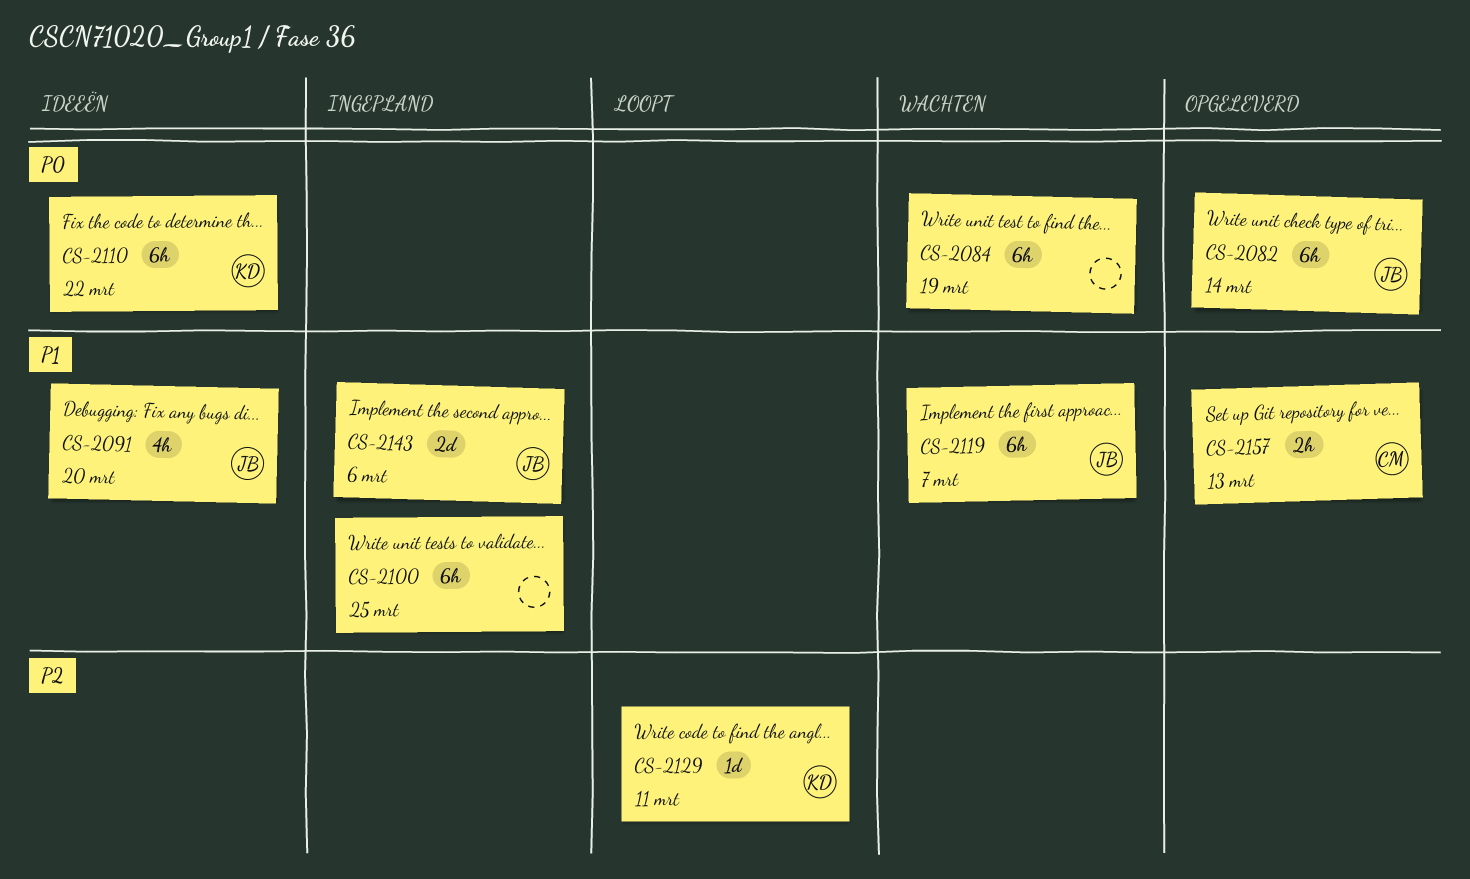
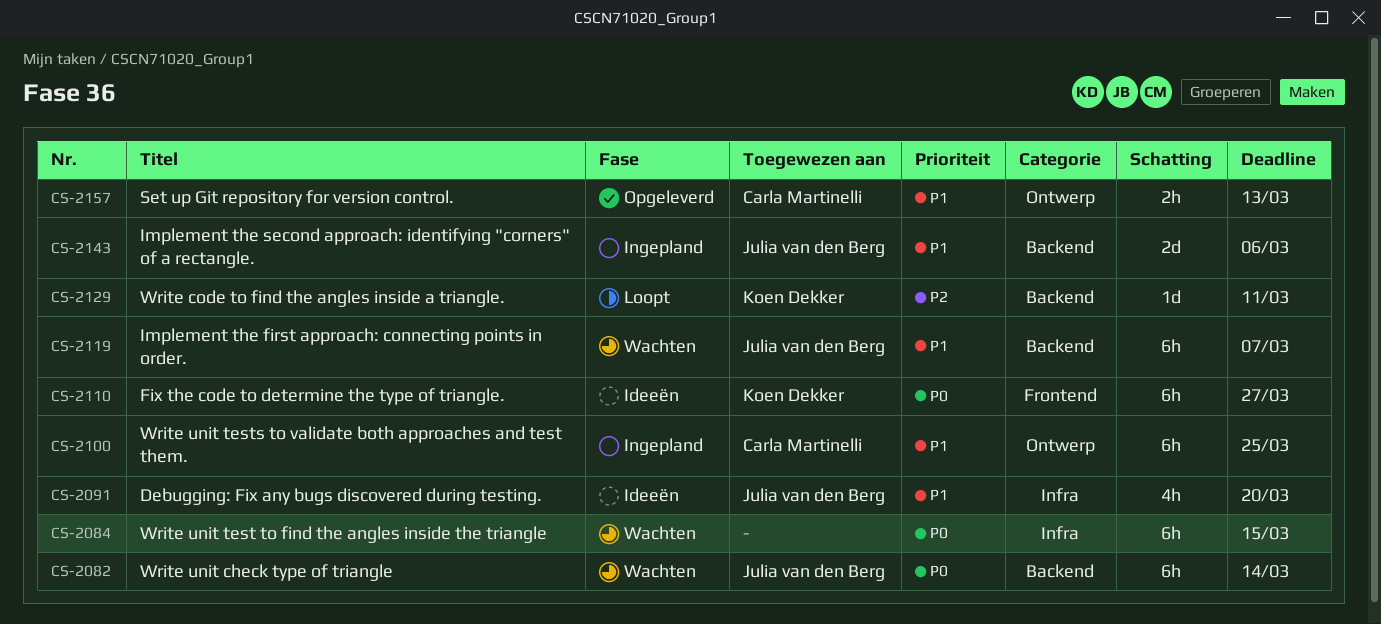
CS-2082, status: Opgeleverd -> Wachten
CS-2084, due: Mar 19 -> Mar 15
CS-2100, owner: none -> Carla Martinelli
CS-2110, due: Mar 22 -> Mar 27

